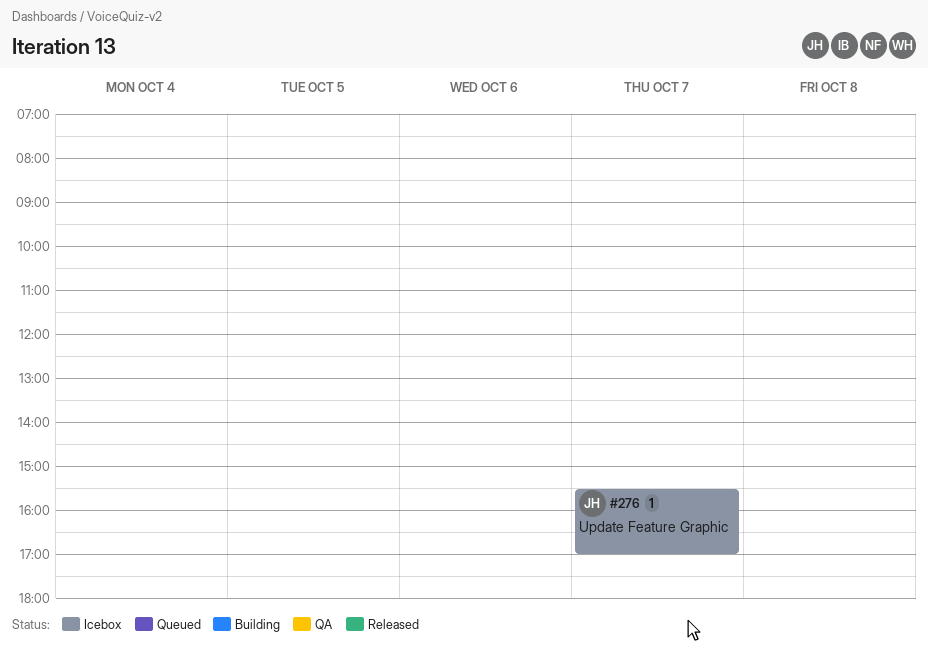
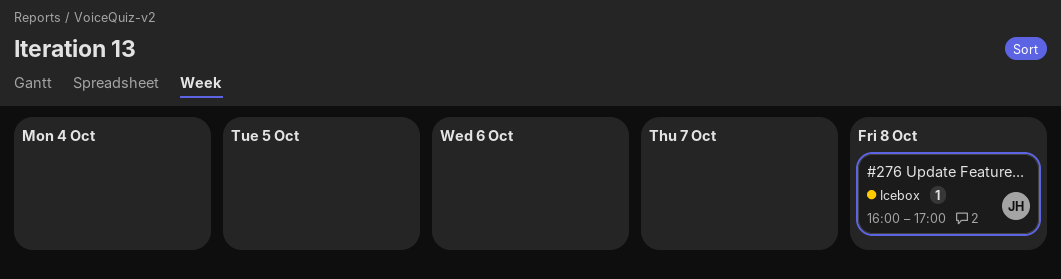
#276, day: Oct 7 -> Oct 8
#276, begins: 15:30 -> 16:00

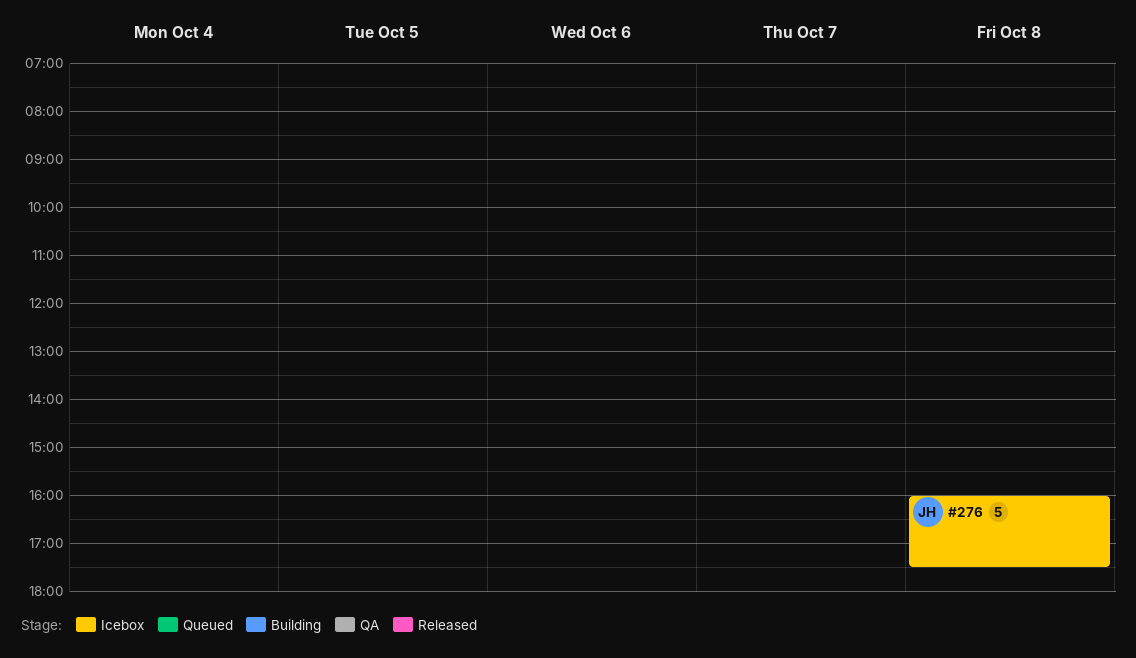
#276, estimate: 1 -> 5
#276, ends: 17:00 -> 17:30

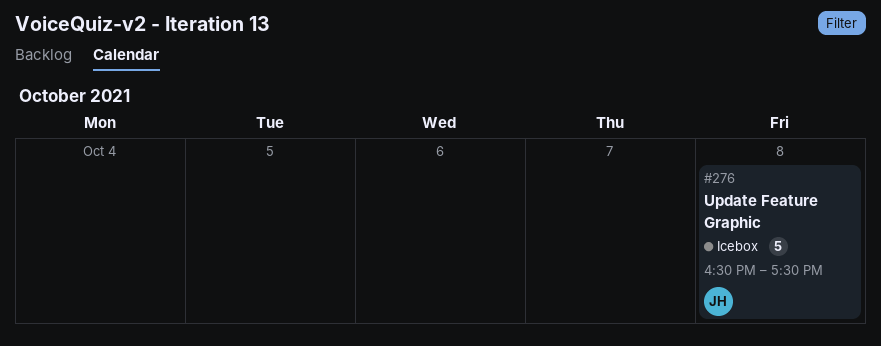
#276, begins: 16:00 -> 16:30

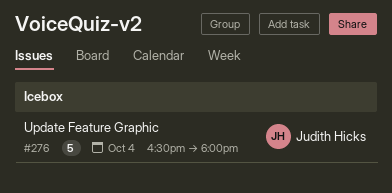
#276, day: Oct 8 -> Oct 4
#276, ends: 17:30 -> 18:00

